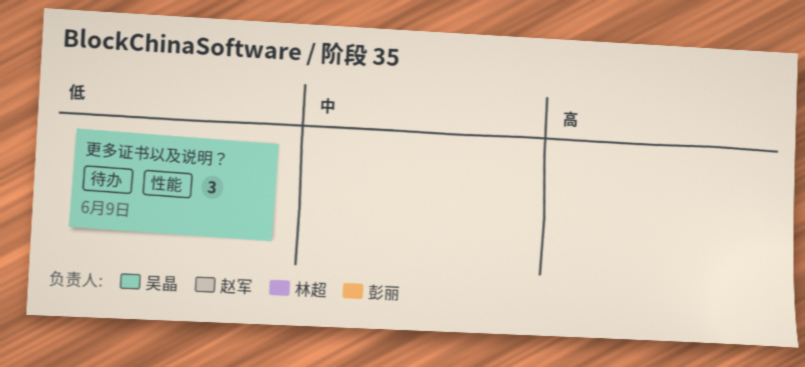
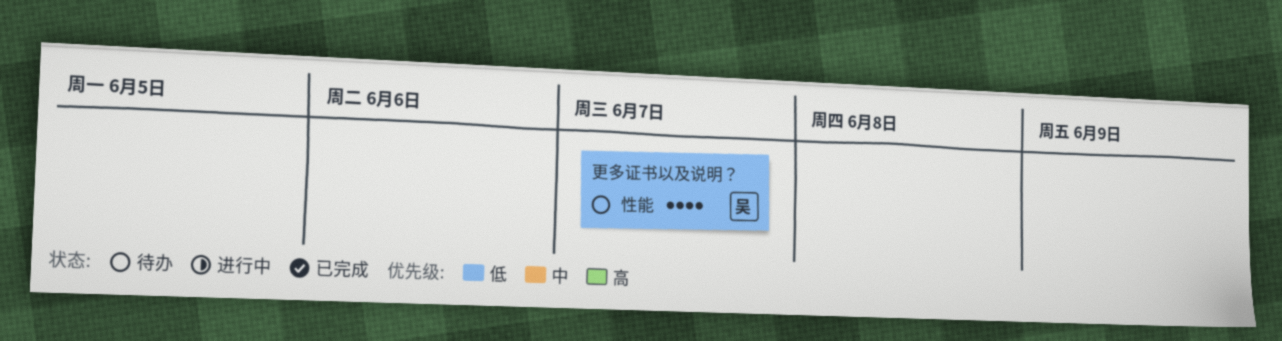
更多证书以及说明？, estimate: 3 -> 4
更多证书以及说明？, due: Jun 9 -> Jun 7

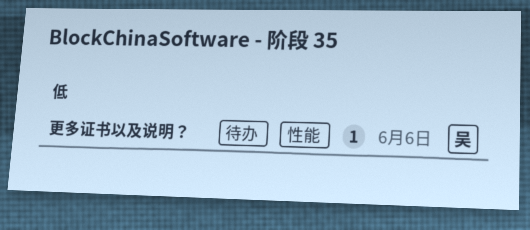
更多证书以及说明？, estimate: 4 -> 1
更多证书以及说明？, due: Jun 7 -> Jun 6

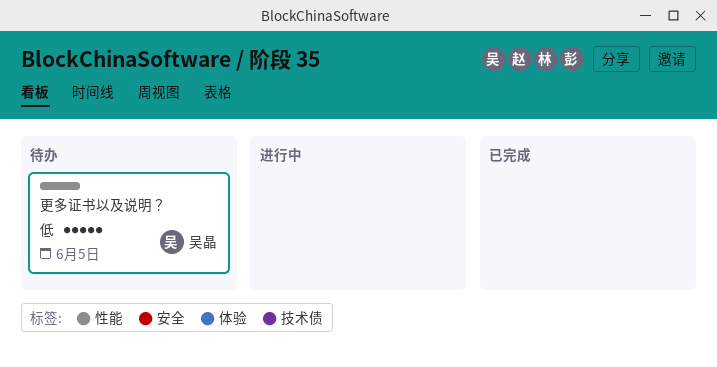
更多证书以及说明？, estimate: 1 -> 5
更多证书以及说明？, due: Jun 6 -> Jun 5

